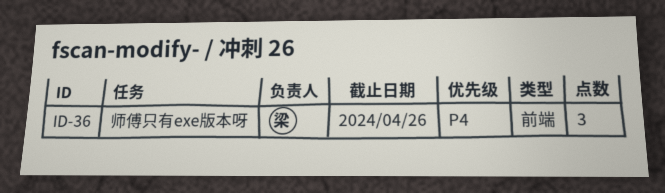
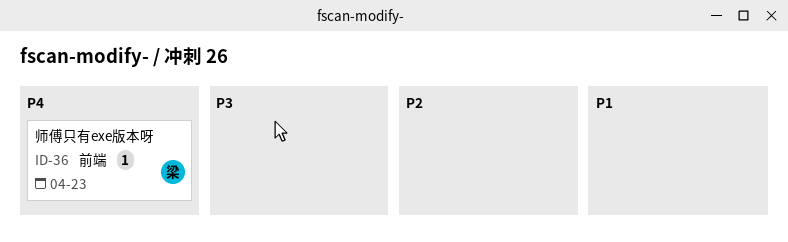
ID-36, estimate: 3 -> 1
ID-36, due: Apr 26 -> Apr 23

